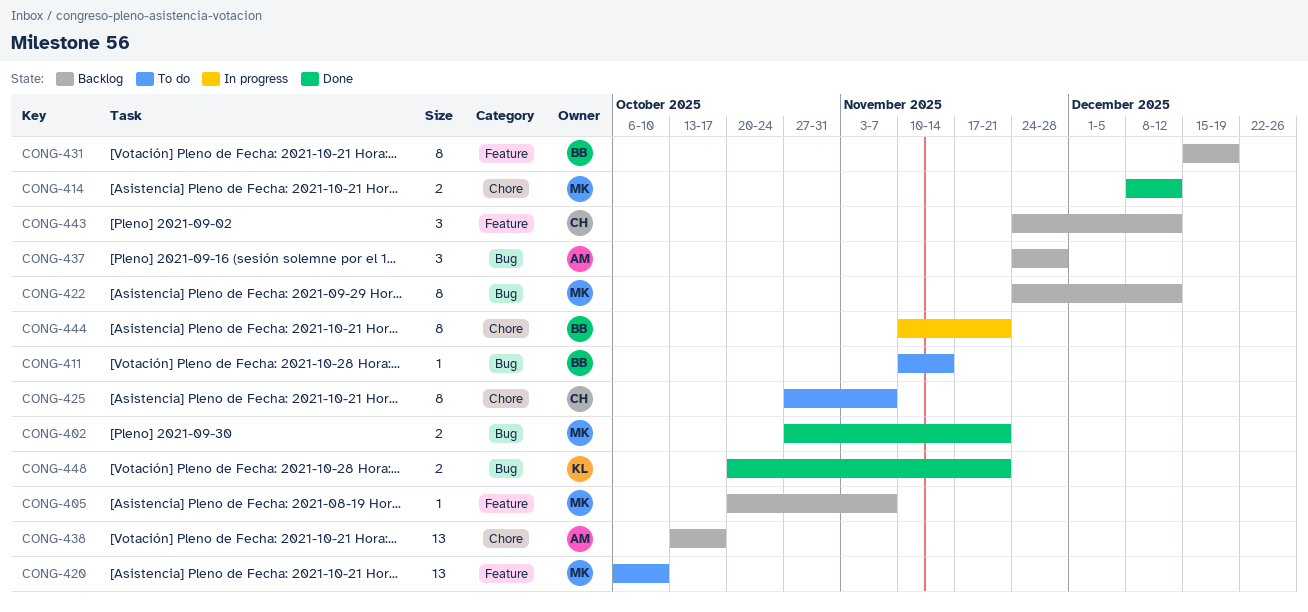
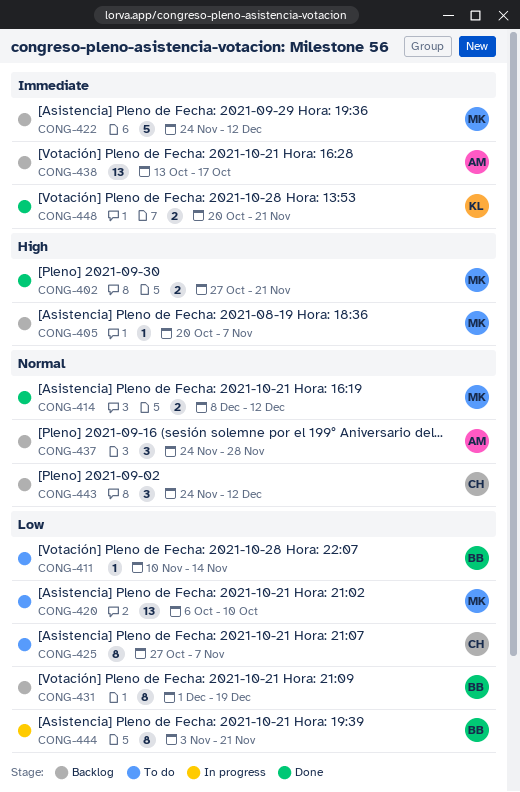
CONG-422, estimate: 8 -> 5
CONG-431, start: Dec 15 -> Dec 1
CONG-444, start: Nov 10 -> Nov 3

